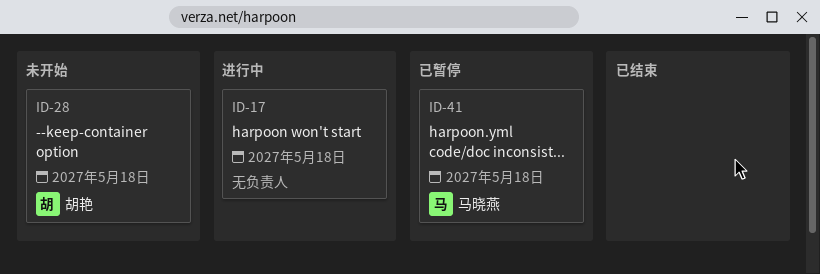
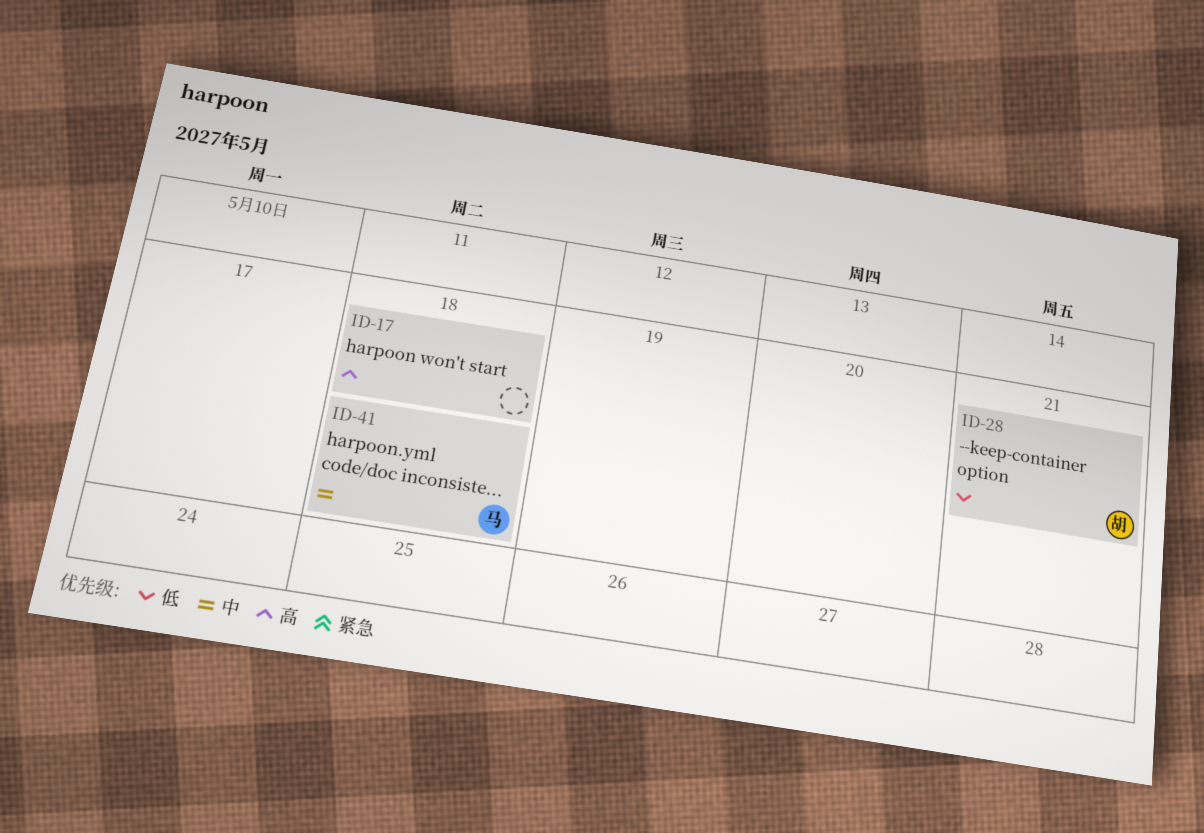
ID-28, due: May 18 -> May 21

